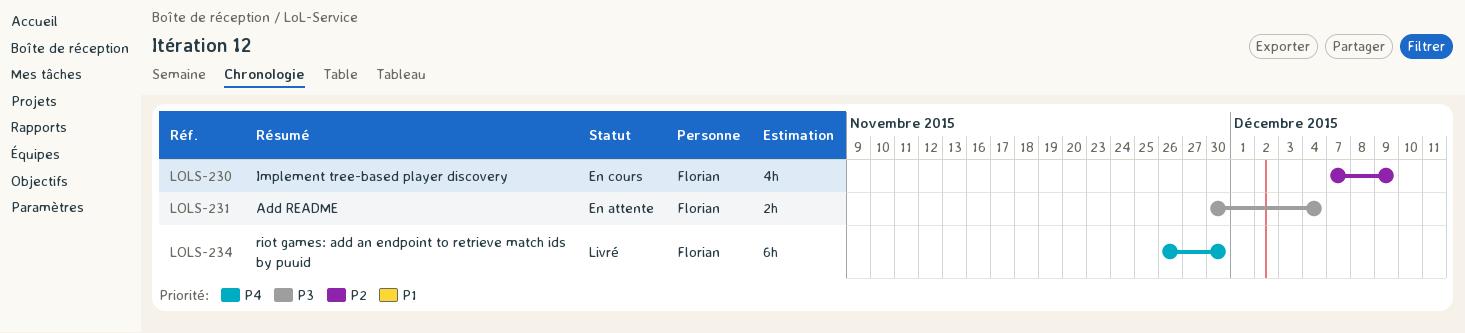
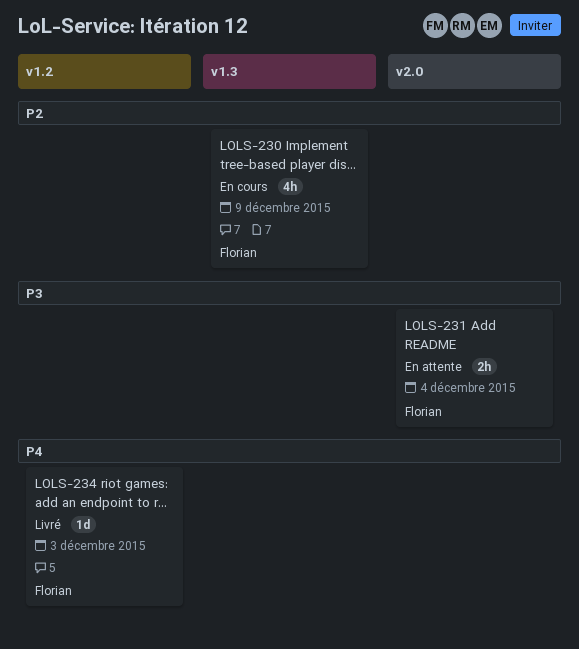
LOLS-234, estimate: 6h -> 1d
LOLS-234, due: Nov 30 -> Dec 3

